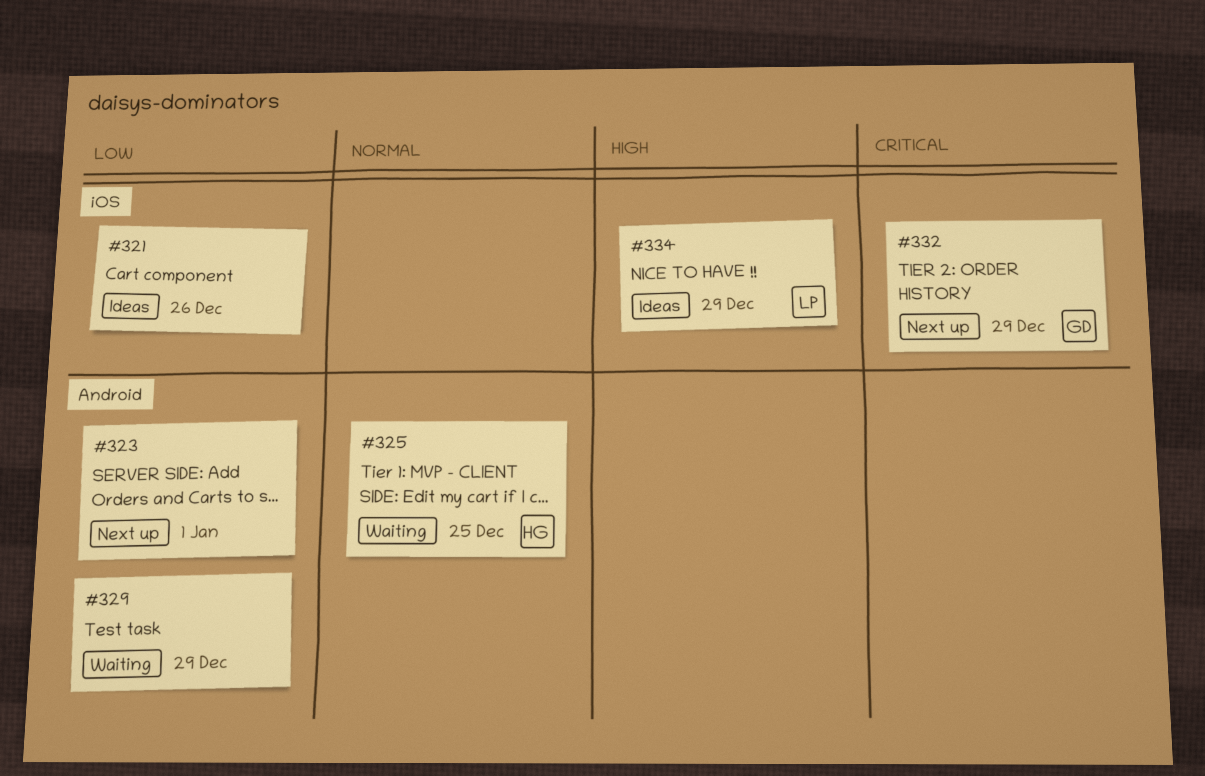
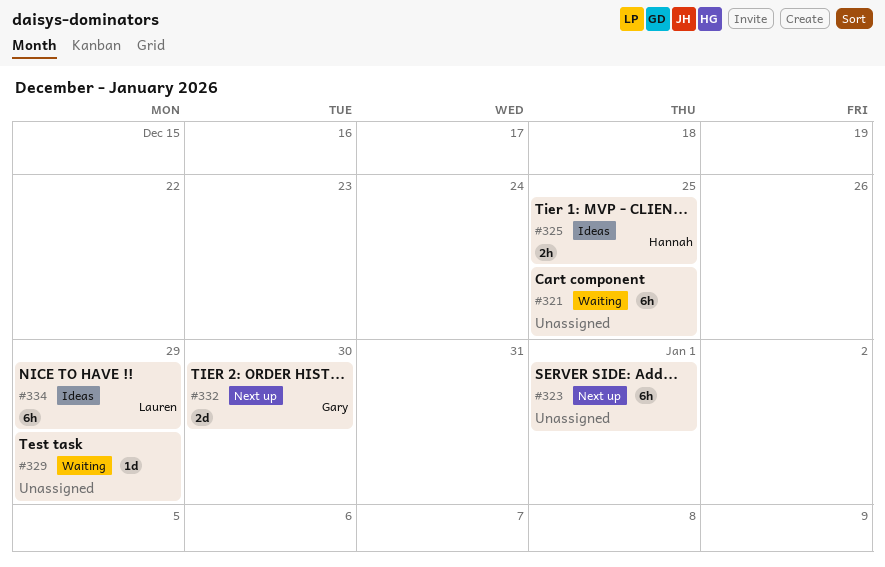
#321, status: Ideas -> Waiting
#321, due: Dec 26 -> Dec 25
#325, status: Waiting -> Ideas
#332, due: Dec 29 -> Dec 30

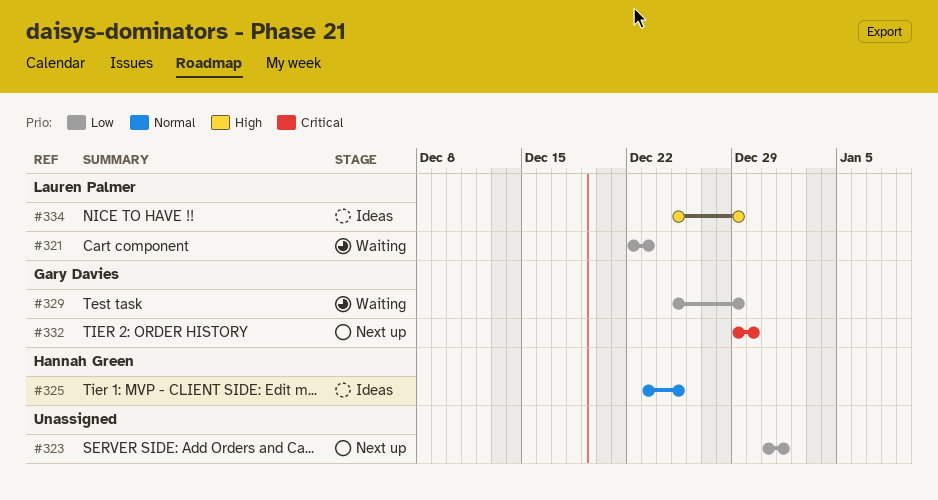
#321, owner: none -> Lauren Palmer
#321, due: Dec 25 -> Dec 23
#329, owner: none -> Gary Davies

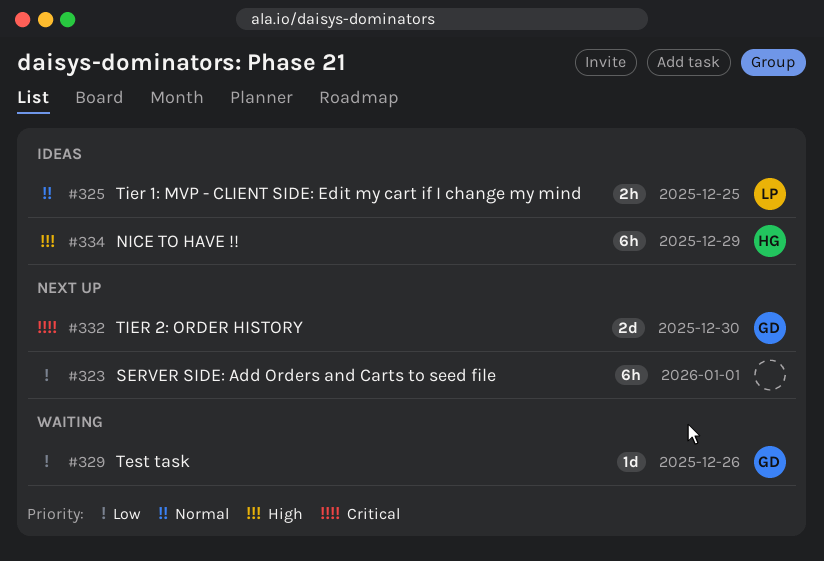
#321: present -> none
#325, owner: Hannah Green -> Lauren Palmer
#329, due: Dec 29 -> Dec 26
#334, owner: Lauren Palmer -> Hannah Green

